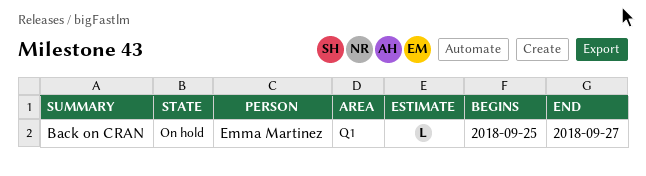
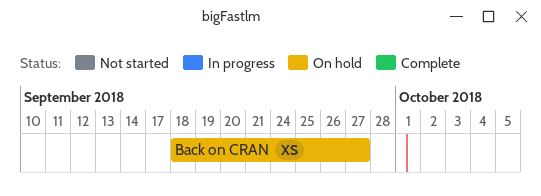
Back on CRAN, estimate: L -> XS
Back on CRAN, start: Sep 25 -> Sep 18

